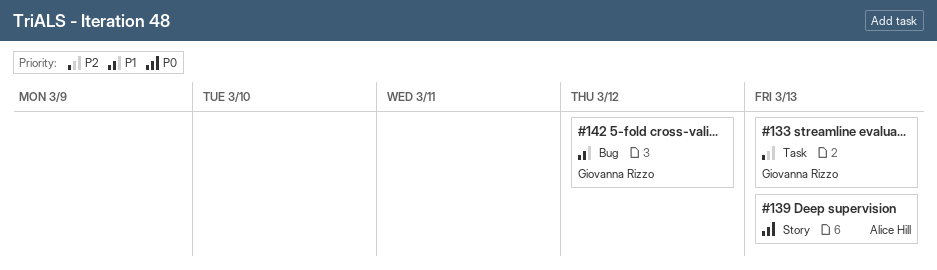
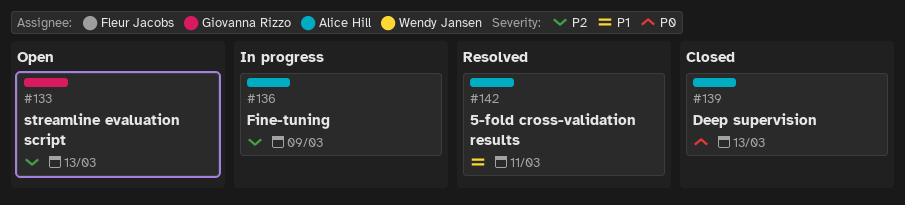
#136: none -> present
#142, owner: Giovanna Rizzo -> Alice Hill
#142, due: Mar 12 -> Mar 11

